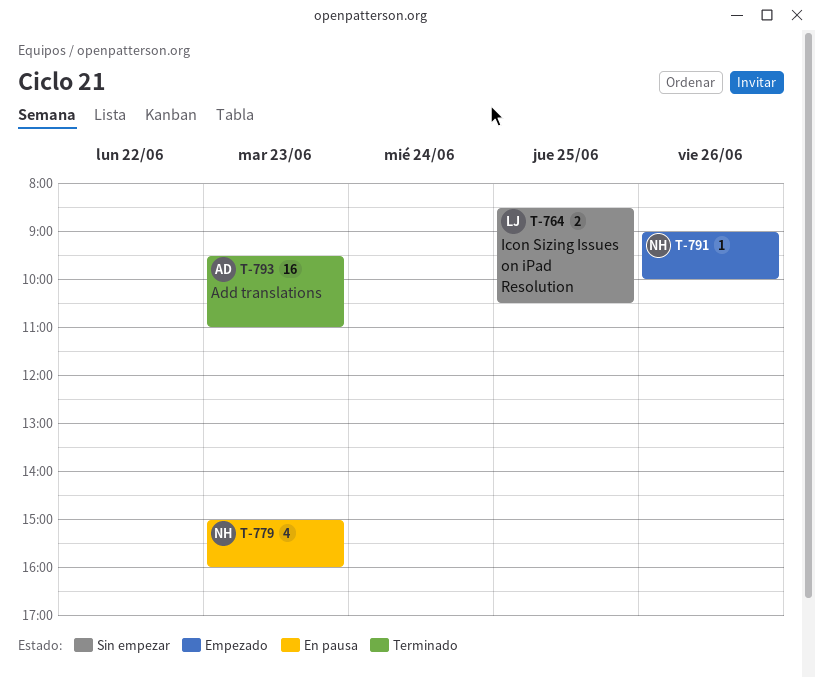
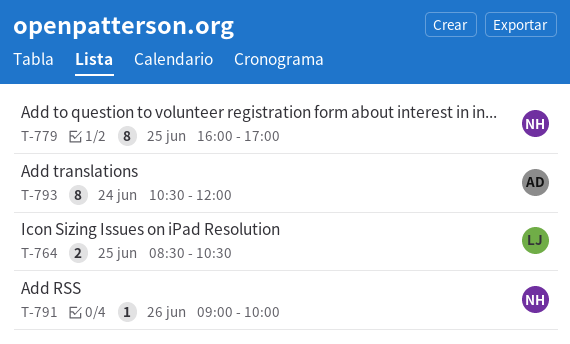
T-779, estimate: 4 -> 8
T-779, day: Jun 23 -> Jun 25
T-779, begins: 15:00 -> 16:00
T-779, ends: 16:00 -> 17:00
T-793, estimate: 16 -> 8
T-793, day: Jun 23 -> Jun 24
T-793, begins: 09:30 -> 10:30
T-793, ends: 11:00 -> 12:00

